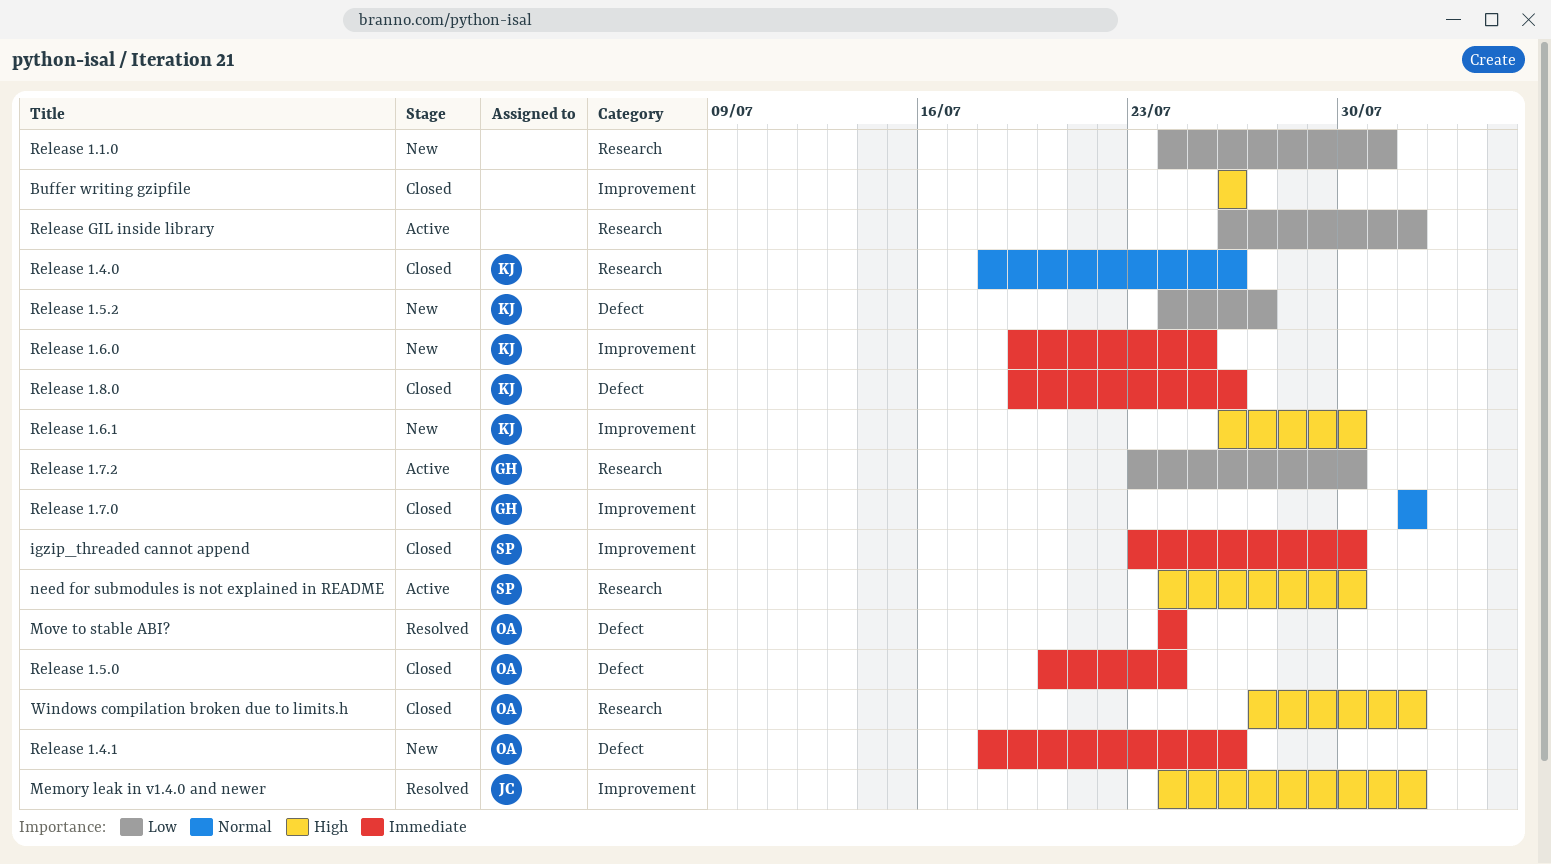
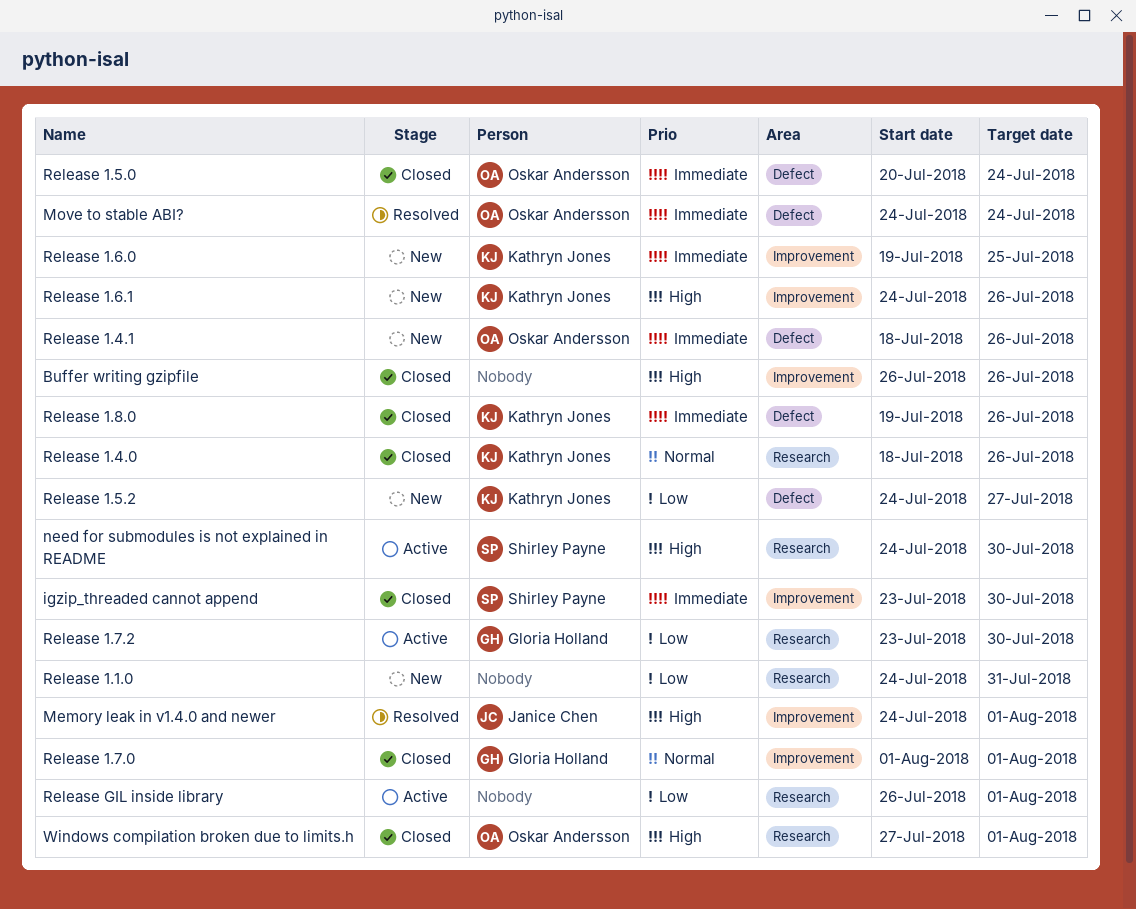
Release 1.6.1, start: Jul 26 -> Jul 24
Release 1.6.1, due: Jul 30 -> Jul 26

